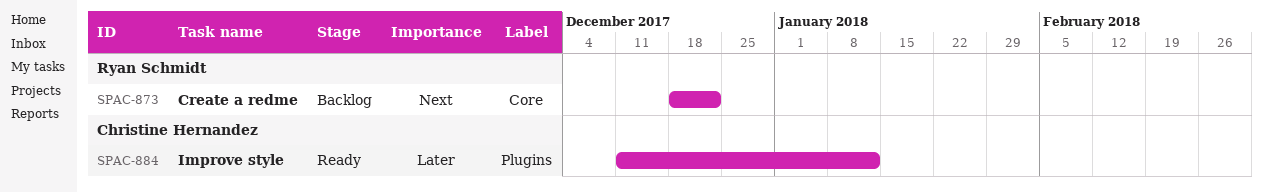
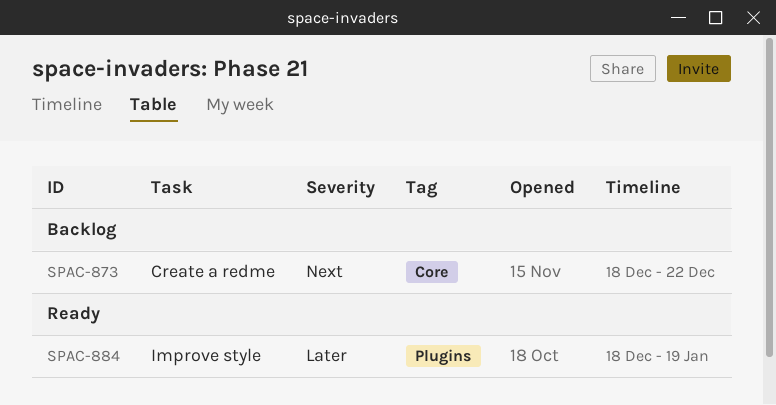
SPAC-884, start: Dec 11 -> Dec 18
SPAC-884, due: Jan 12 -> Jan 19

